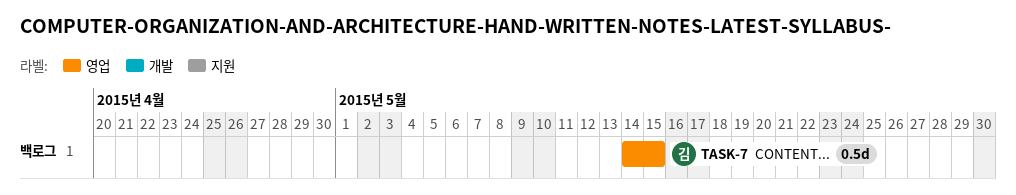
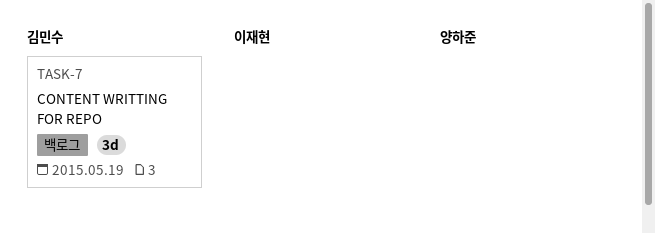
TASK-7, estimate: 0.5d -> 3d
TASK-7, due: May 15 -> May 19

